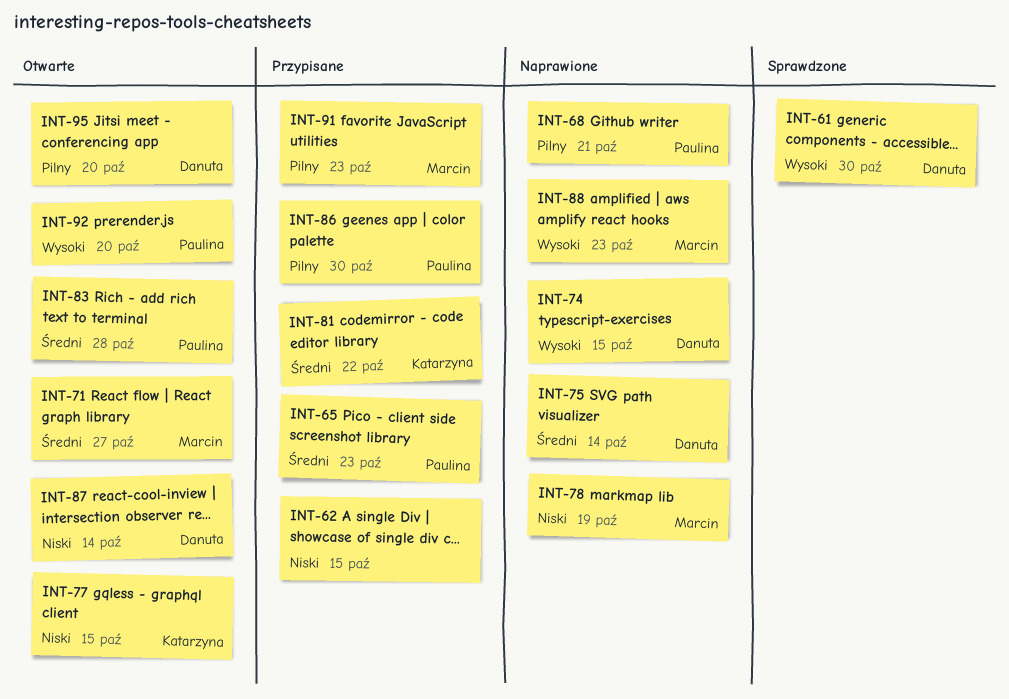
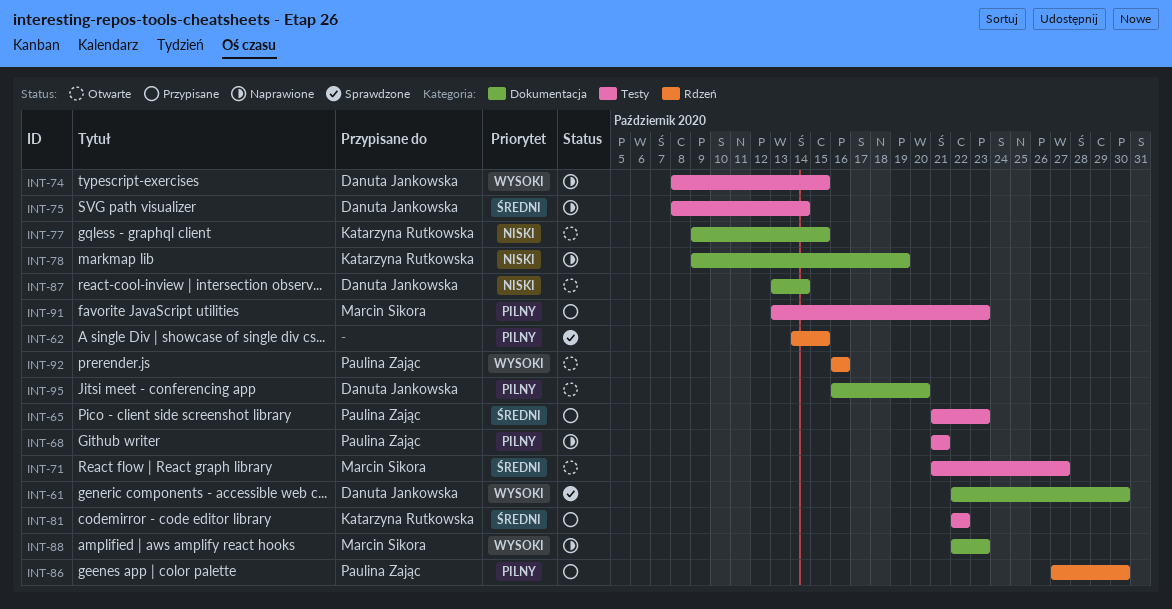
INT-62, status: Przypisane -> Sprawdzone
INT-62, priority: Niski -> Pilny
INT-78, owner: Marcin Sikora -> Katarzyna Rutkowska
INT-83: present -> none
INT-92, due: Oct 20 -> Oct 16

